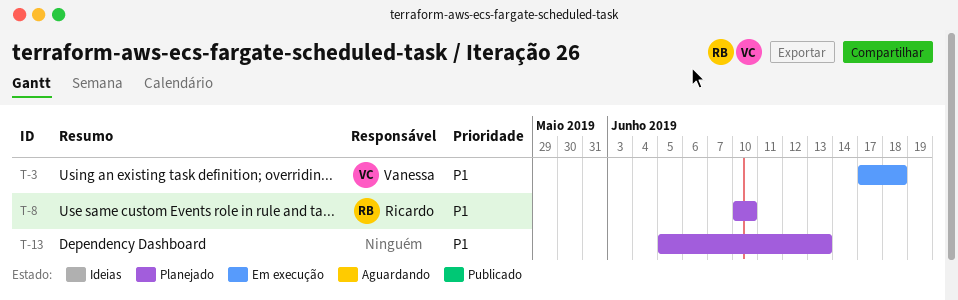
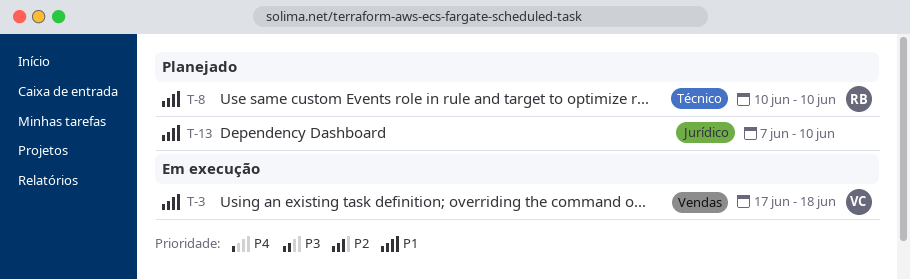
T-13, start: Jun 5 -> Jun 7
T-13, due: Jun 13 -> Jun 10

